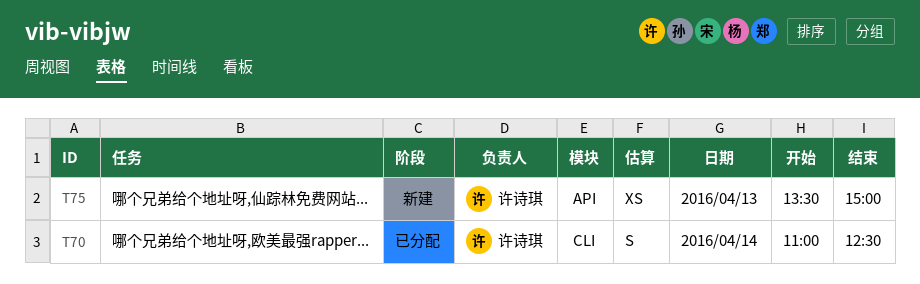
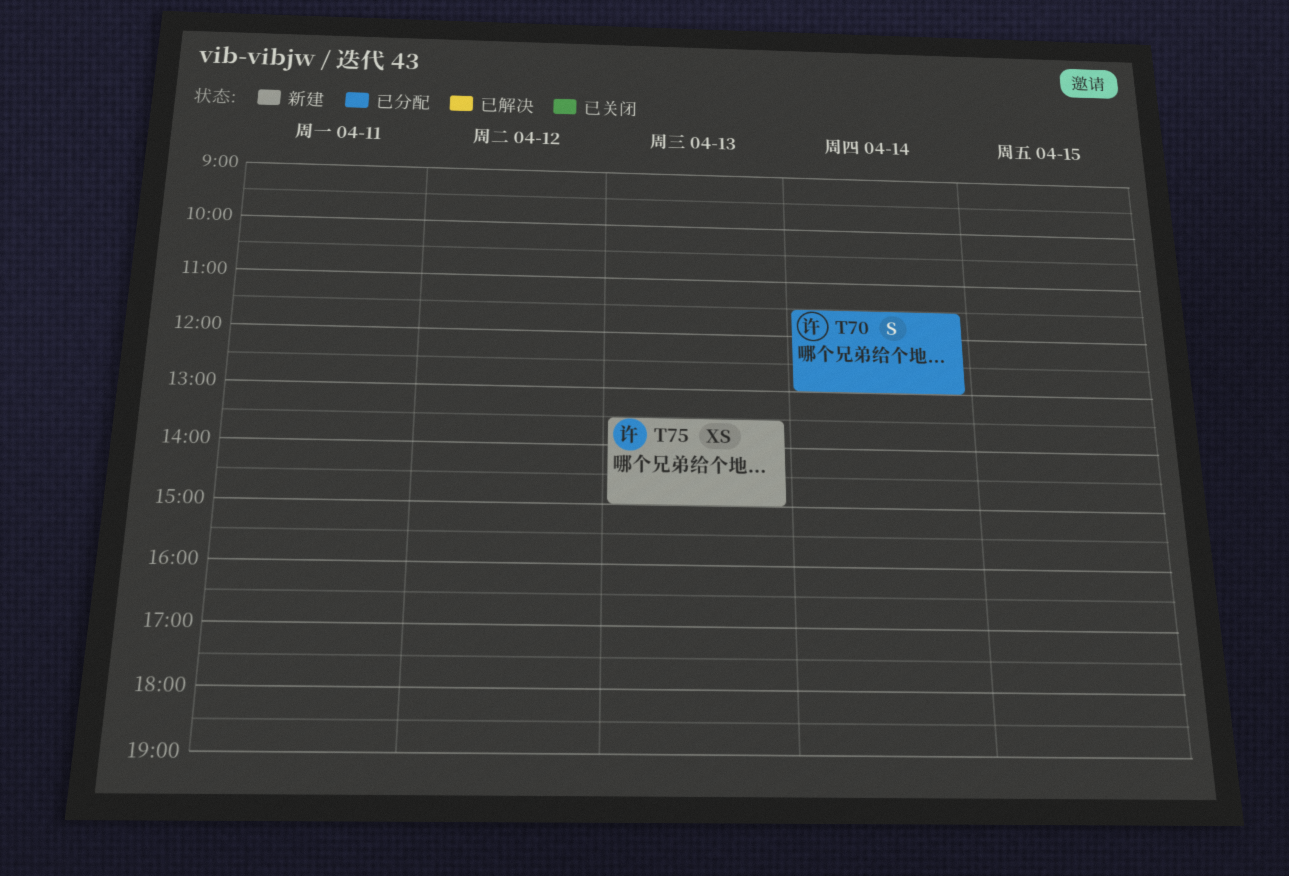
T70, begins: 11:00 -> 11:30
T70, ends: 12:30 -> 13:00

